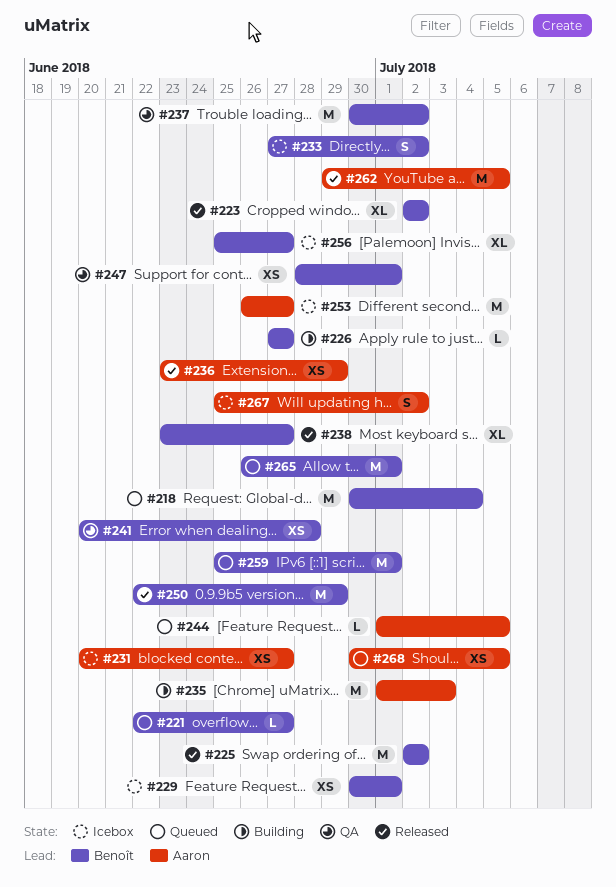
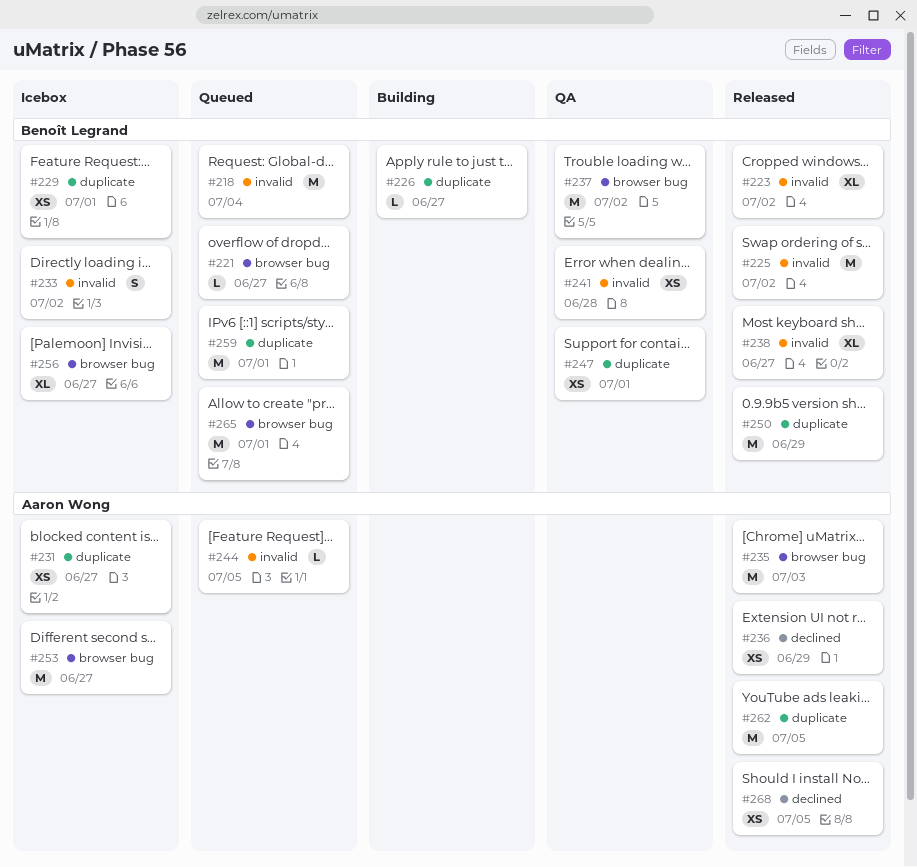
#235, status: Building -> Released
#267: present -> none
#268, status: Queued -> Released

